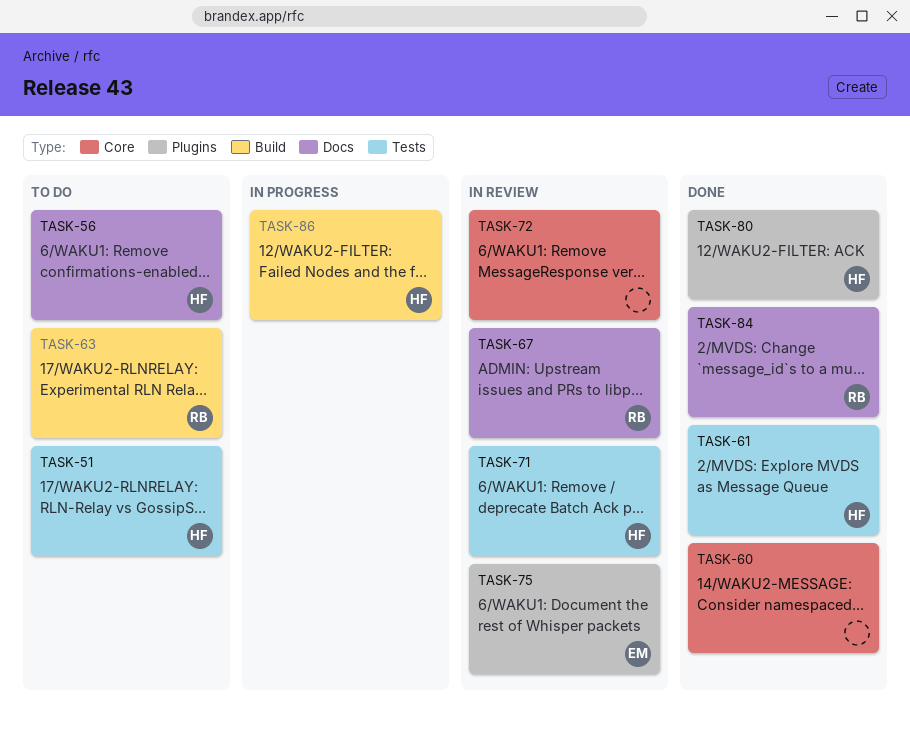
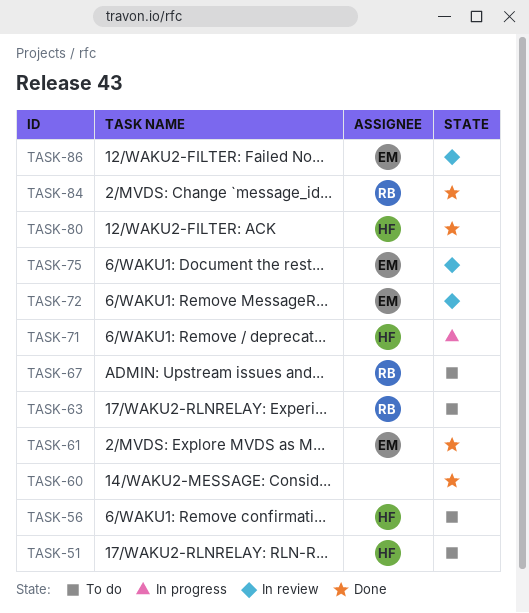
TASK-61, owner: HF -> EM
TASK-67, status: In review -> To do
TASK-71, status: In review -> In progress
TASK-72, owner: none -> EM
TASK-86, status: In progress -> In review
TASK-86, owner: HF -> EM

